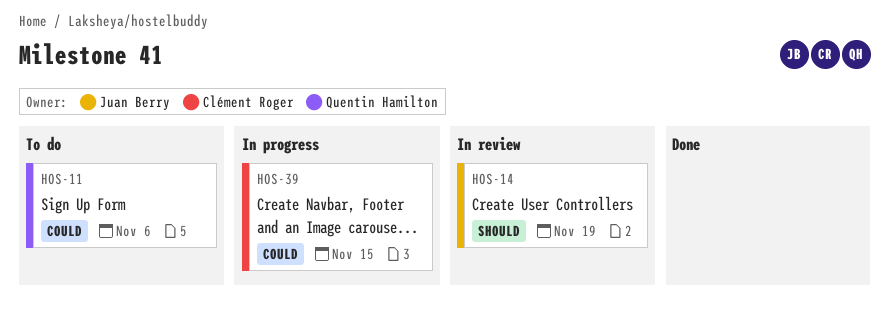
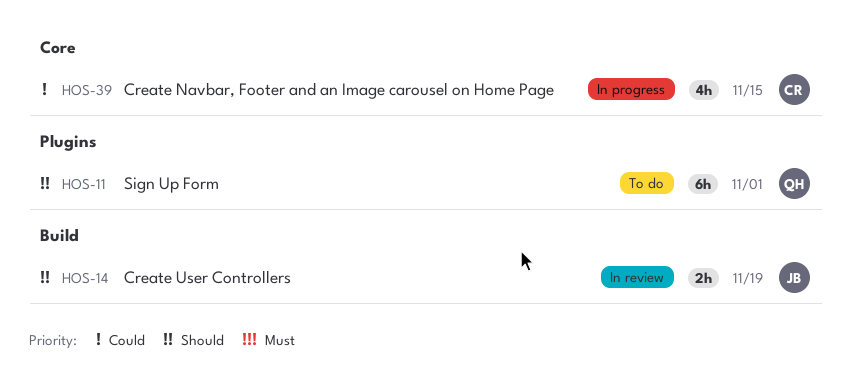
HOS-11, priority: Could -> Should
HOS-11, due: Nov 6 -> Nov 1

